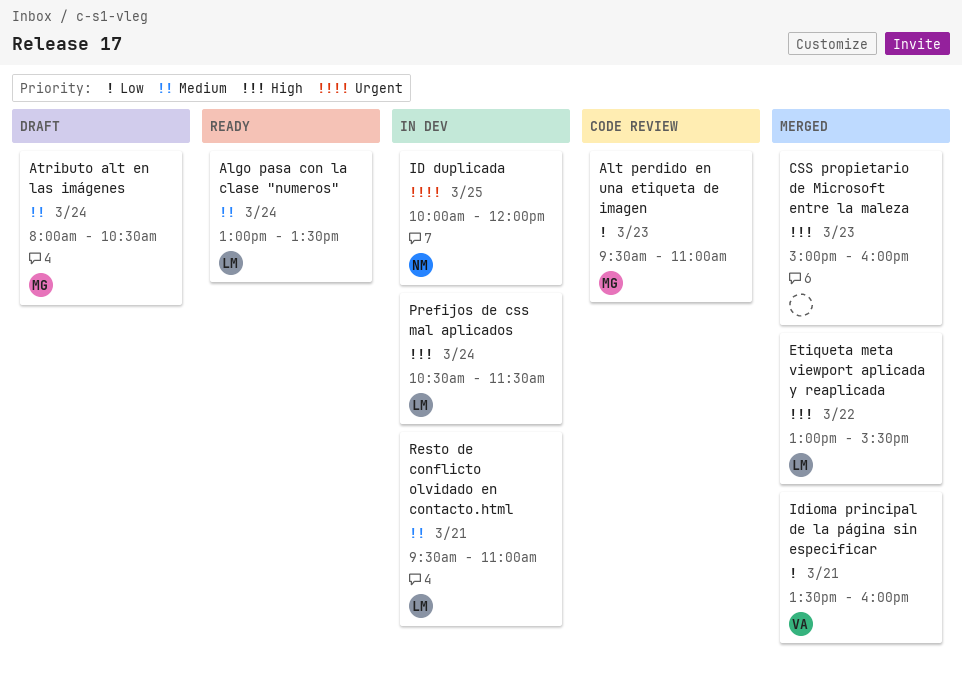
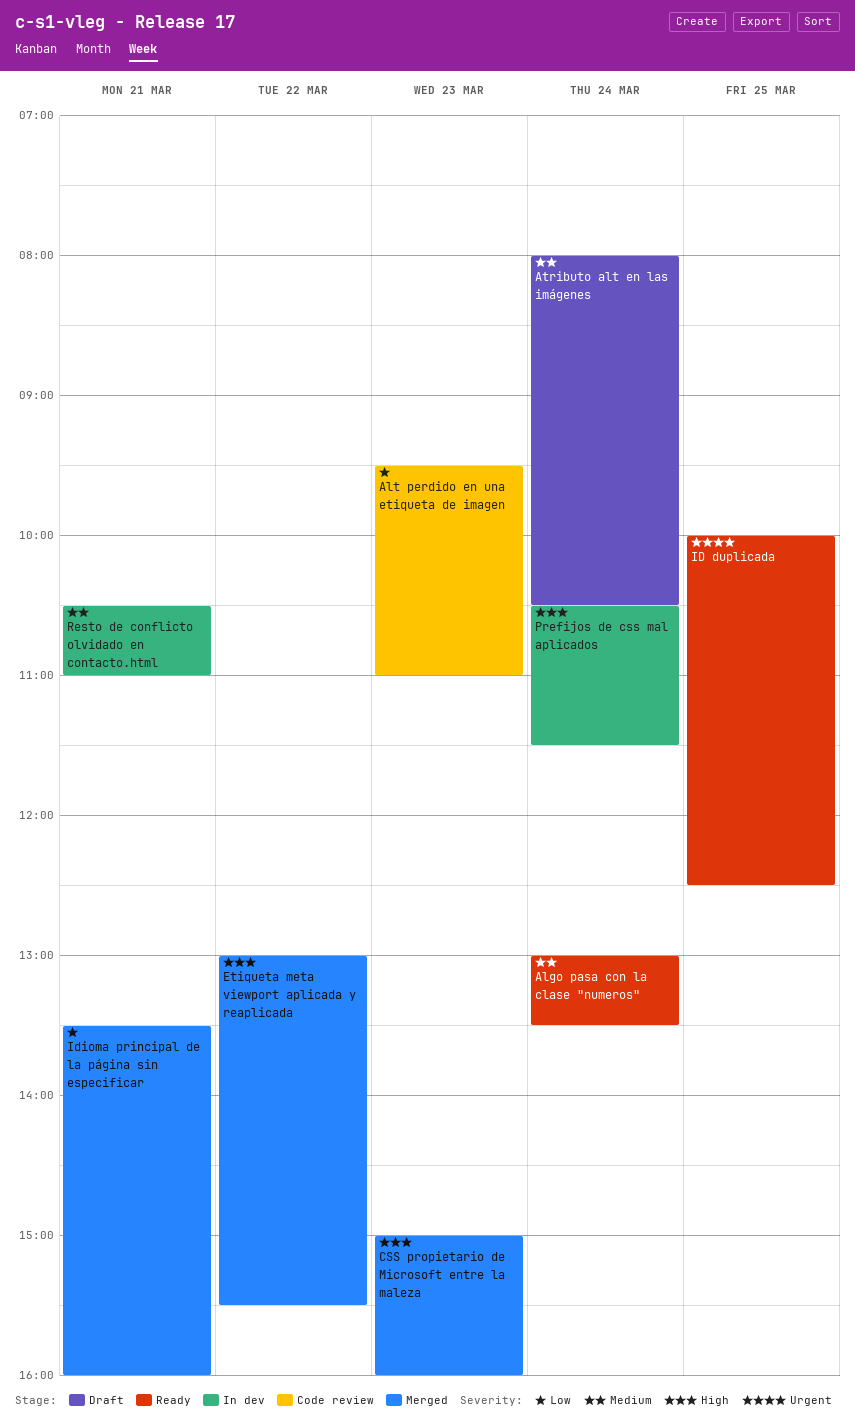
ID duplicada, status: In dev -> Ready
ID duplicada, ends: 12:00 -> 12:30
Resto de conflicto olvidado en contacto.html, begins: 09:30 -> 10:30

